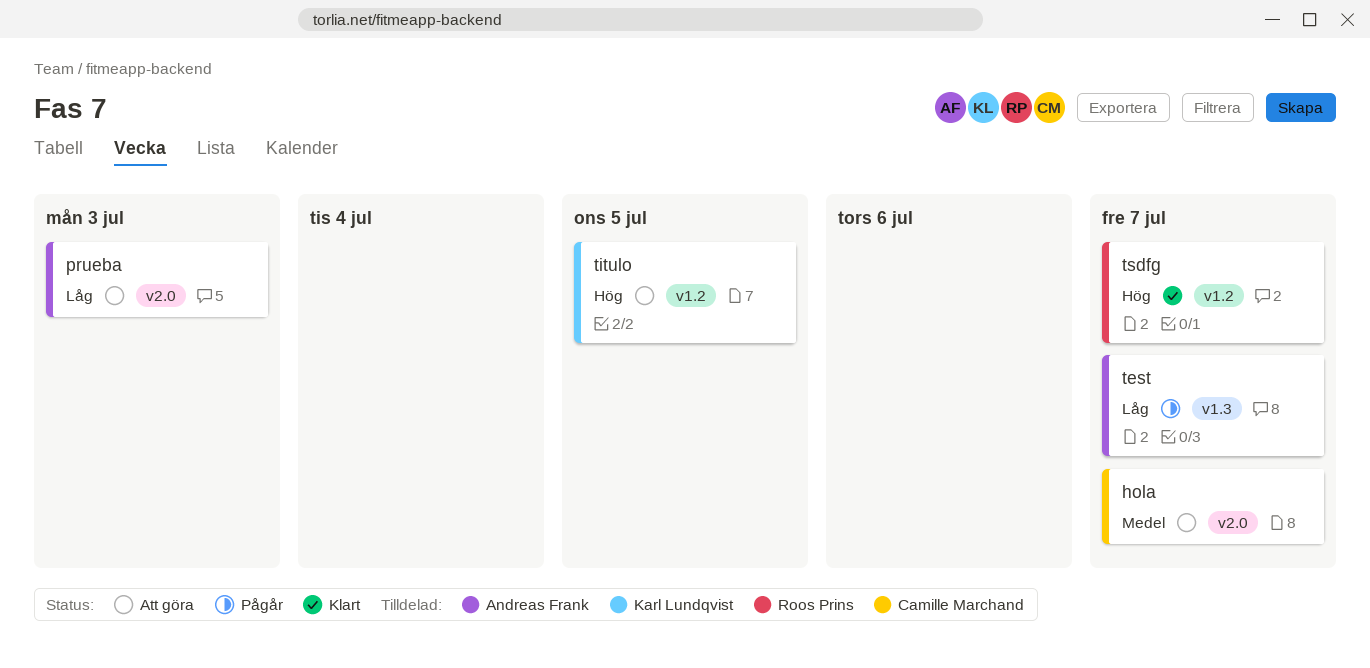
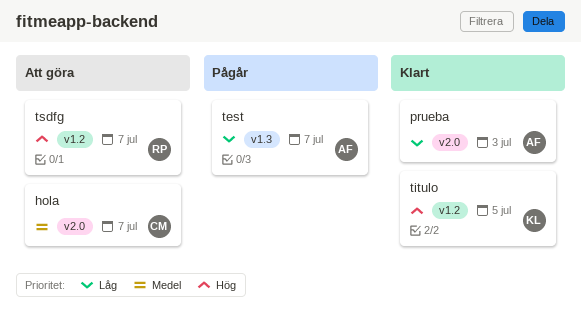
prueba, status: Att göra -> Klart
titulo, status: Att göra -> Klart
tsdfg, status: Klart -> Att göra

